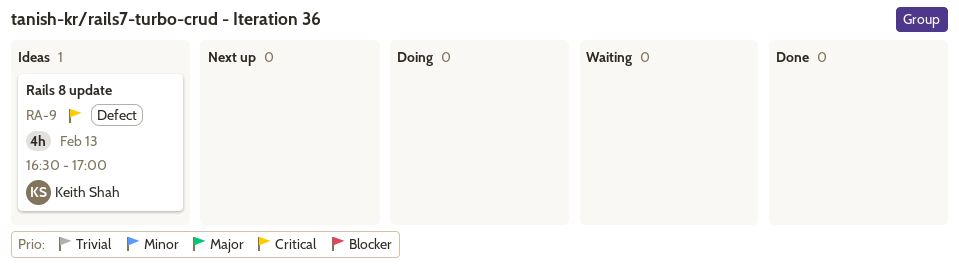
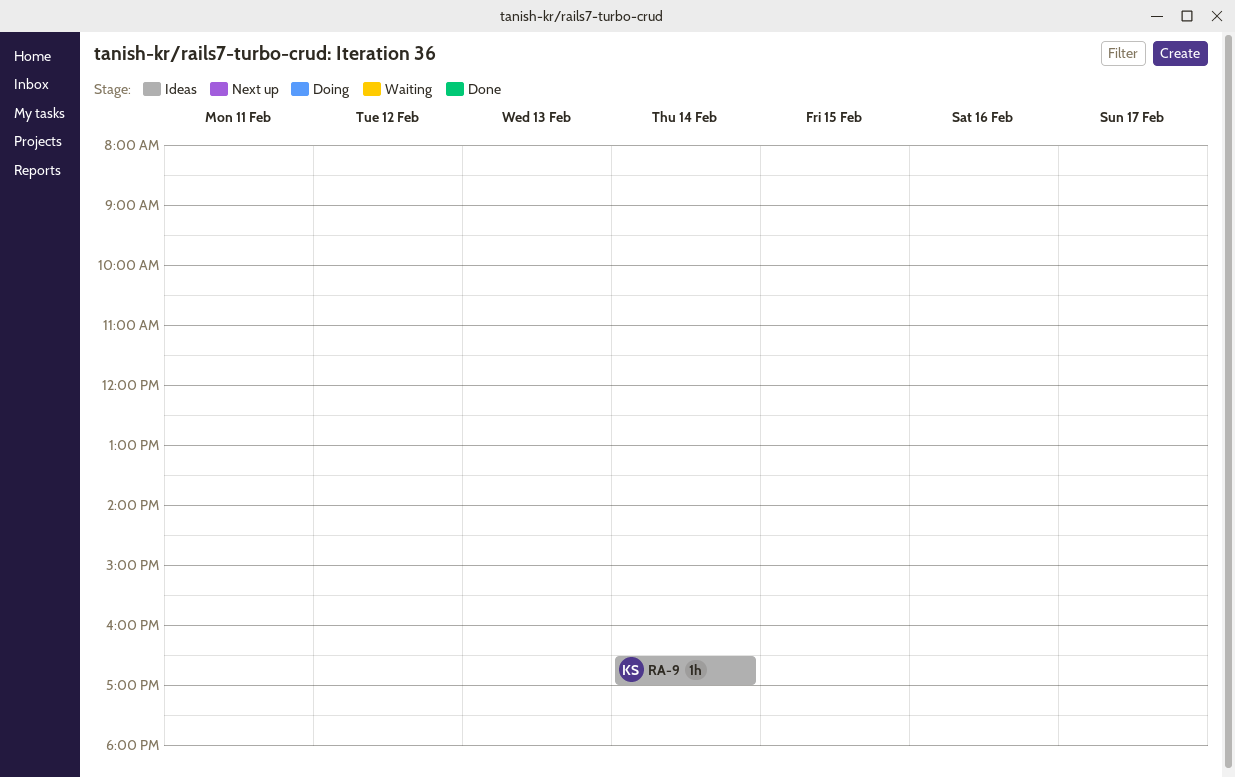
RA-9, estimate: 4h -> 1h
RA-9, day: Feb 13 -> Feb 14

